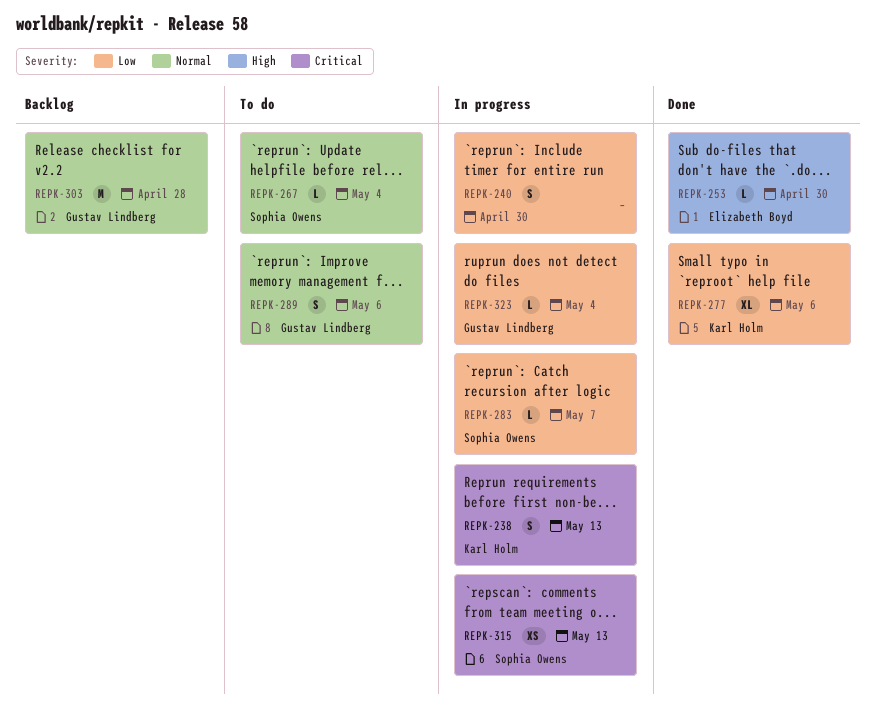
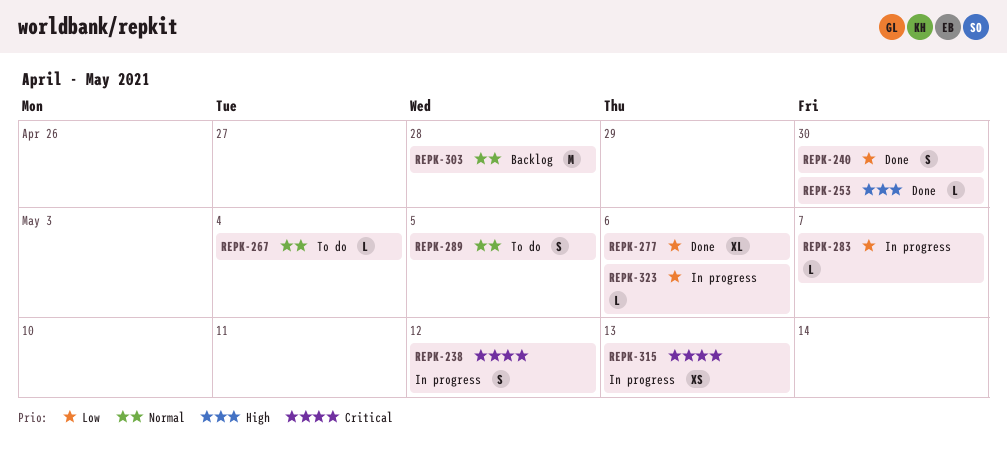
REPK-238, due: May 13 -> May 12
REPK-240, status: In progress -> Done
REPK-289, due: May 6 -> May 5
REPK-323, due: May 4 -> May 6

